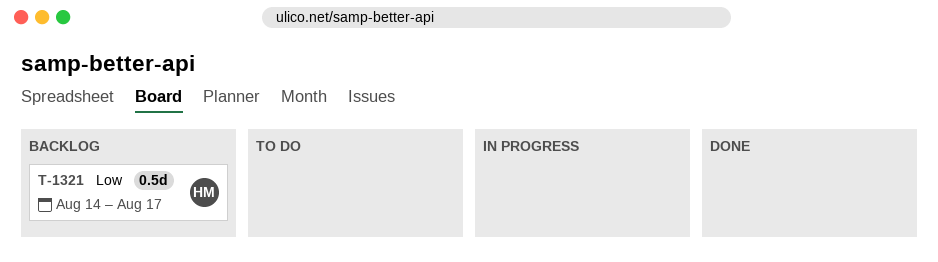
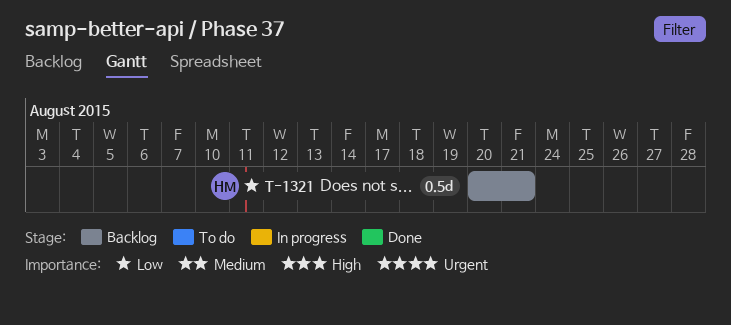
T-1321, start: Aug 14 -> Aug 20
T-1321, due: Aug 17 -> Aug 21

